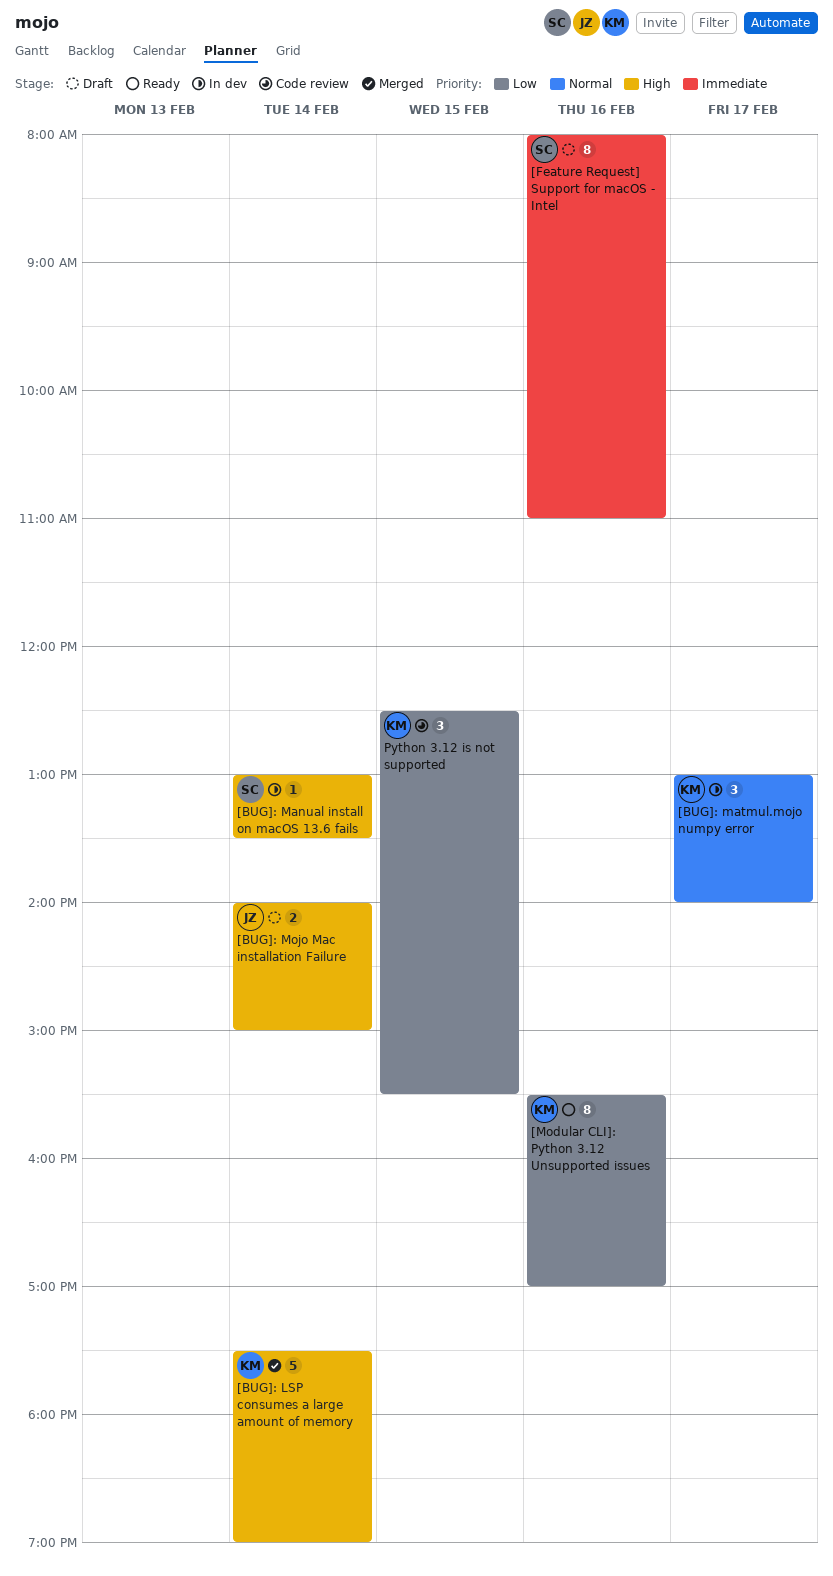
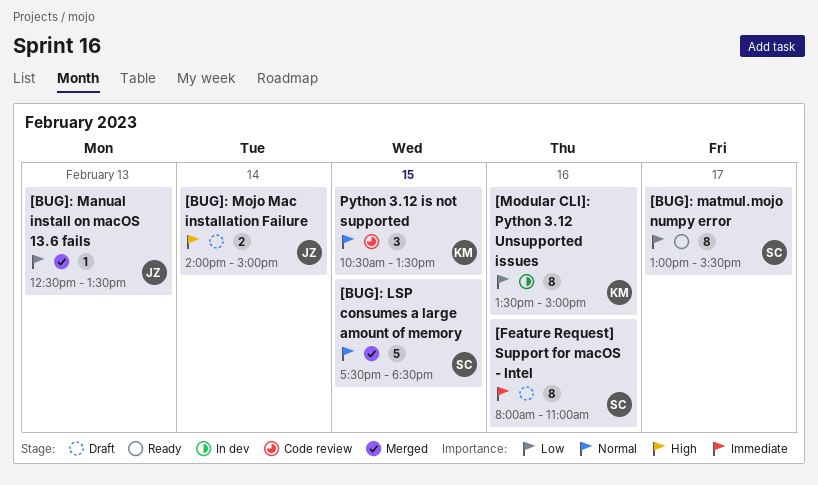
[BUG]: LSP consumes a large amount of memory, owner: KM -> SC
[BUG]: LSP consumes a large amount of memory, priority: High -> Normal
[BUG]: LSP consumes a large amount of memory, day: Feb 14 -> Feb 15
[BUG]: LSP consumes a large amount of memory, ends: 19:00 -> 18:30
[BUG]: Manual install on macOS 13.6 fails, status: In dev -> Merged
[BUG]: Manual install on macOS 13.6 fails, owner: SC -> JZ
[BUG]: Manual install on macOS 13.6 fails, priority: High -> Low
[BUG]: Manual install on macOS 13.6 fails, day: Feb 14 -> Feb 13
[BUG]: Manual install on macOS 13.6 fails, begins: 13:00 -> 12:30
[BUG]: matmul.mojo numpy error, status: In dev -> Ready
[BUG]: matmul.mojo numpy error, owner: KM -> SC
[BUG]: matmul.mojo numpy error, priority: Normal -> Low
[BUG]: matmul.mojo numpy error, estimate: 3 -> 8
[BUG]: matmul.mojo numpy error, ends: 14:00 -> 15:30
[Modular CLI]: Python 3.12 Unsupported issues, status: Ready -> In dev
[Modular CLI]: Python 3.12 Unsupported issues, begins: 15:30 -> 13:30
[Modular CLI]: Python 3.12 Unsupported issues, ends: 17:00 -> 15:00
Python 3.12 is not supported, priority: Low -> Normal
Python 3.12 is not supported, begins: 12:30 -> 10:30
Python 3.12 is not supported, ends: 15:30 -> 13:30

